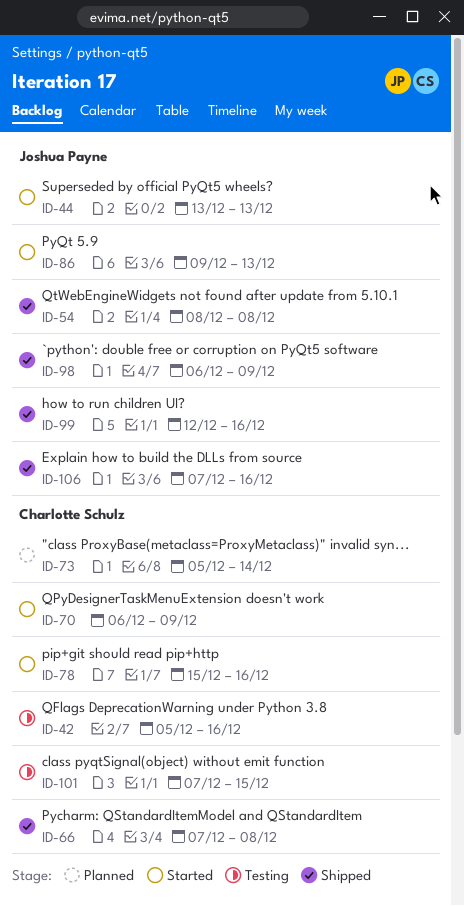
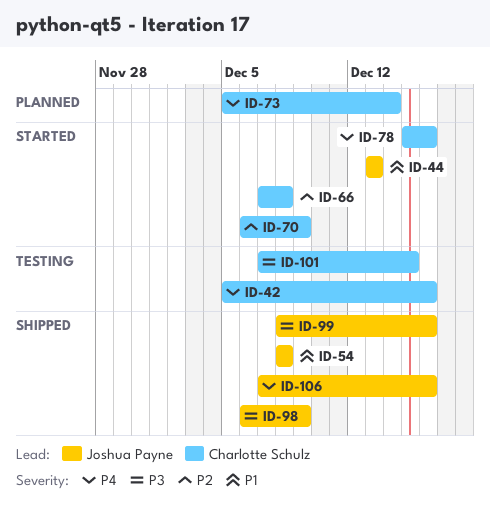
ID-66, status: Shipped -> Started
ID-86: present -> none
ID-99, start: Dec 12 -> Dec 8

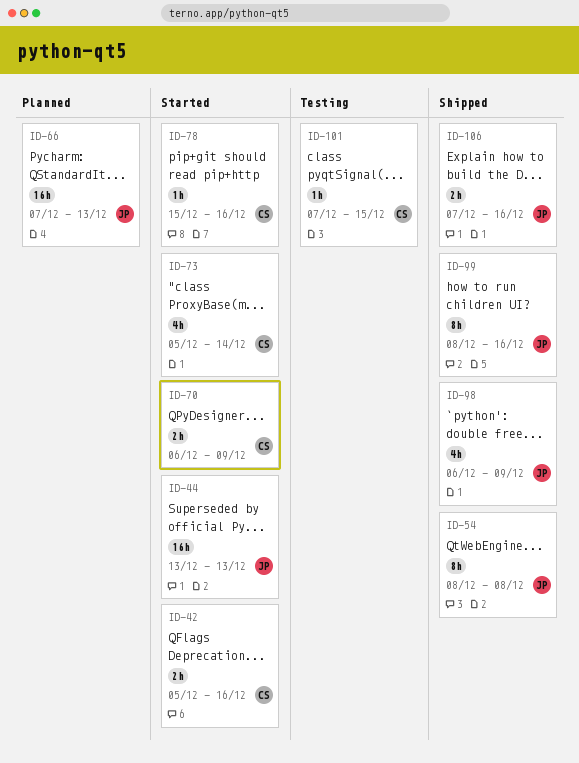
ID-42, status: Testing -> Started
ID-66, status: Started -> Planned
ID-66, owner: Charlotte Schulz -> Joshua Payne
ID-66, due: Dec 8 -> Dec 13
ID-73, status: Planned -> Started

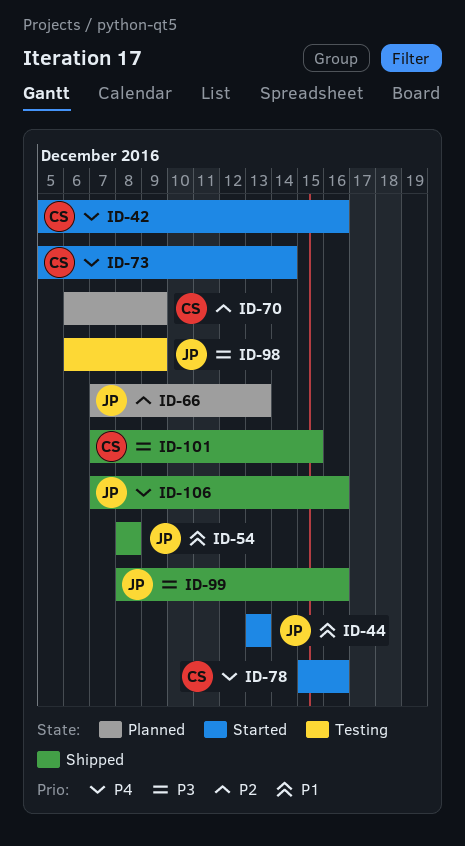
ID-70, status: Started -> Planned
ID-98, status: Shipped -> Testing
ID-101, status: Testing -> Shipped

